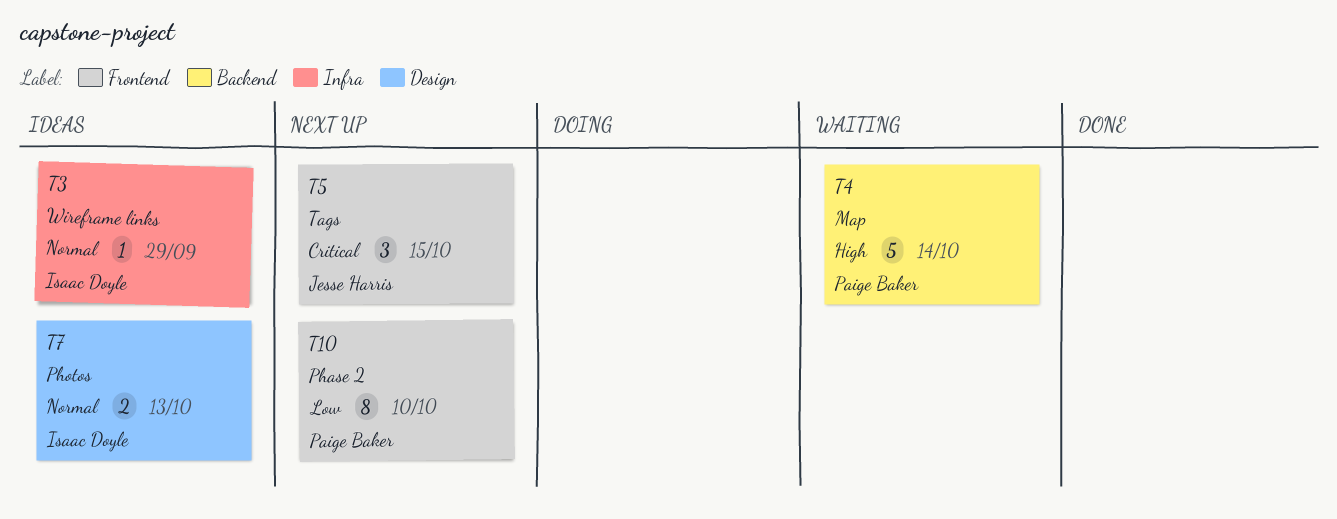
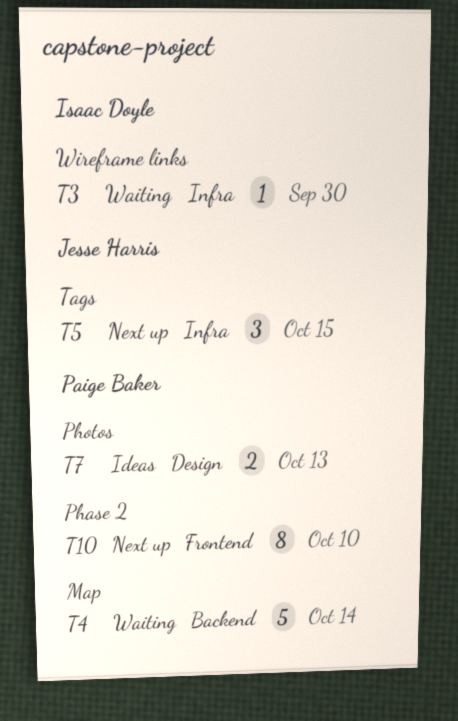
T3, status: Ideas -> Waiting
T3, due: Sep 29 -> Sep 30
T5, label: Frontend -> Infra
T7, owner: Isaac Doyle -> Paige Baker

